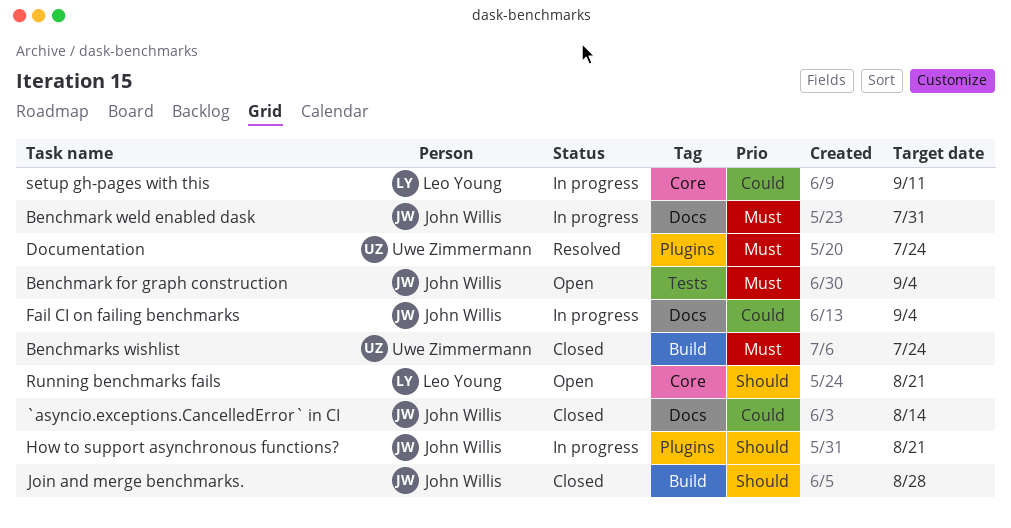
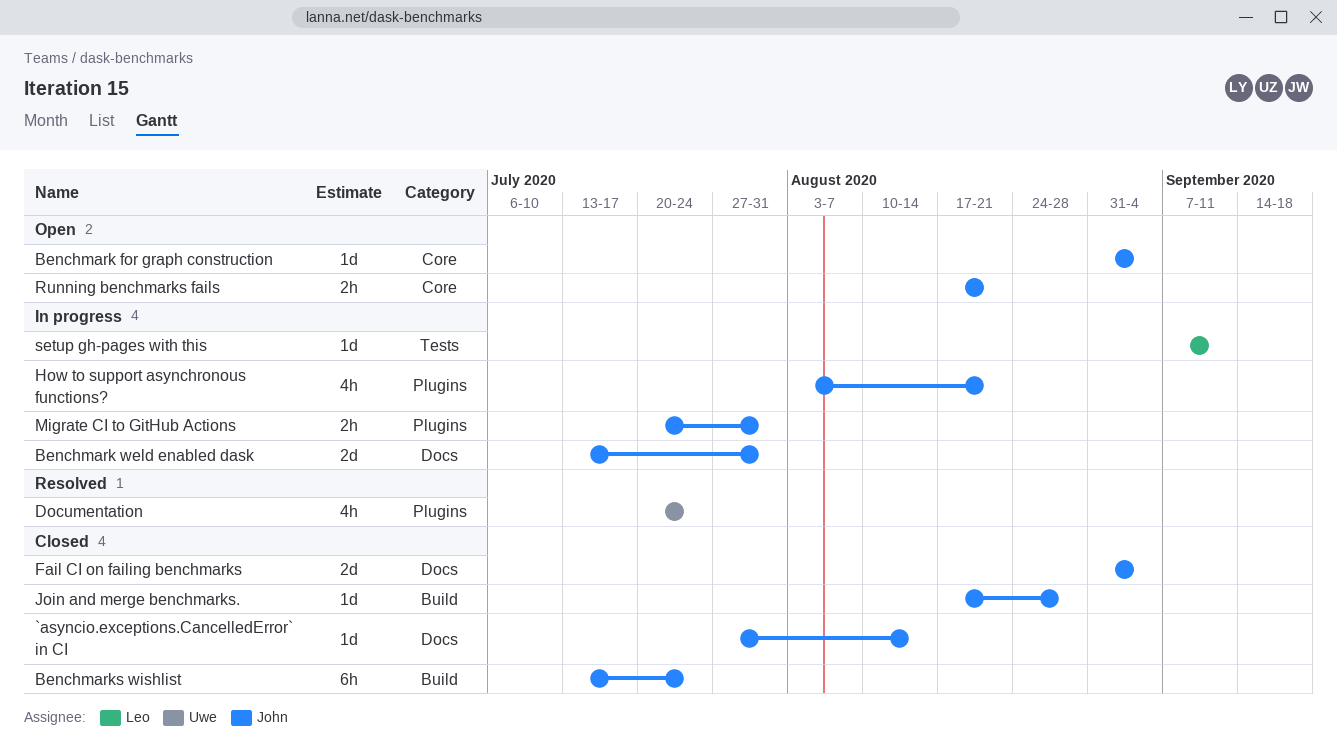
Benchmark for graph construction, label: Tests -> Core
Benchmarks wishlist, owner: Uwe Zimmermann -> John Willis
Fail CI on failing benchmarks, status: In progress -> Closed
Migrate CI to GitHub Actions: none -> present
Running benchmarks fails, owner: Leo Young -> John Willis
setup gh-pages with this, label: Core -> Tests

